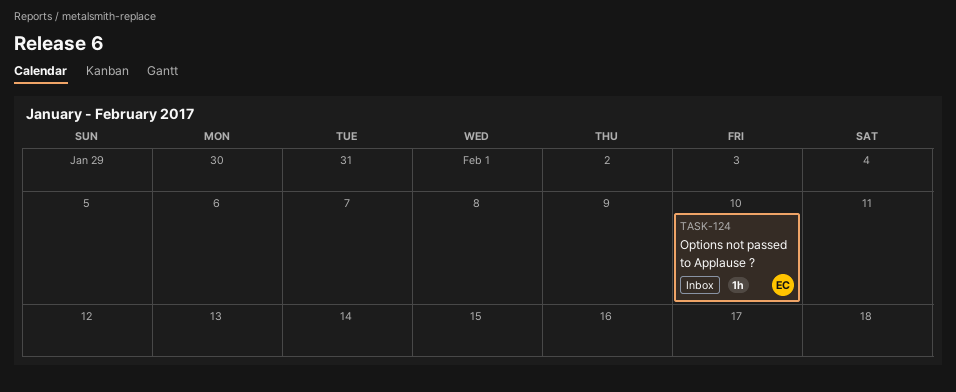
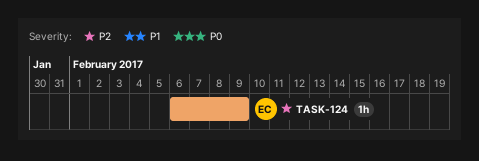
TASK-124, due: Feb 10 -> Feb 9

